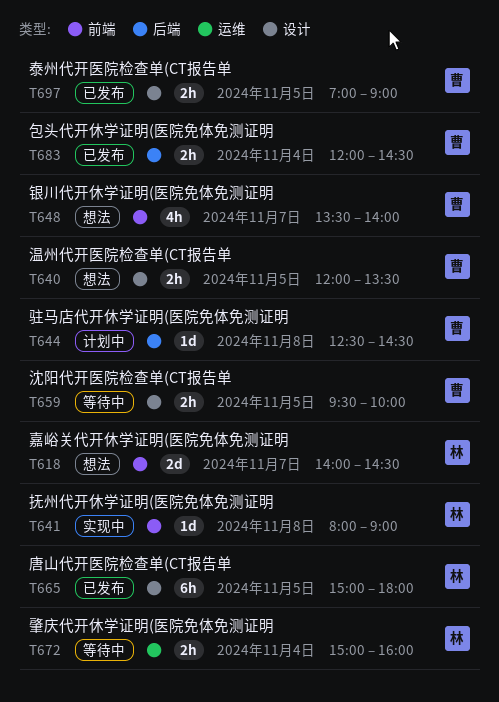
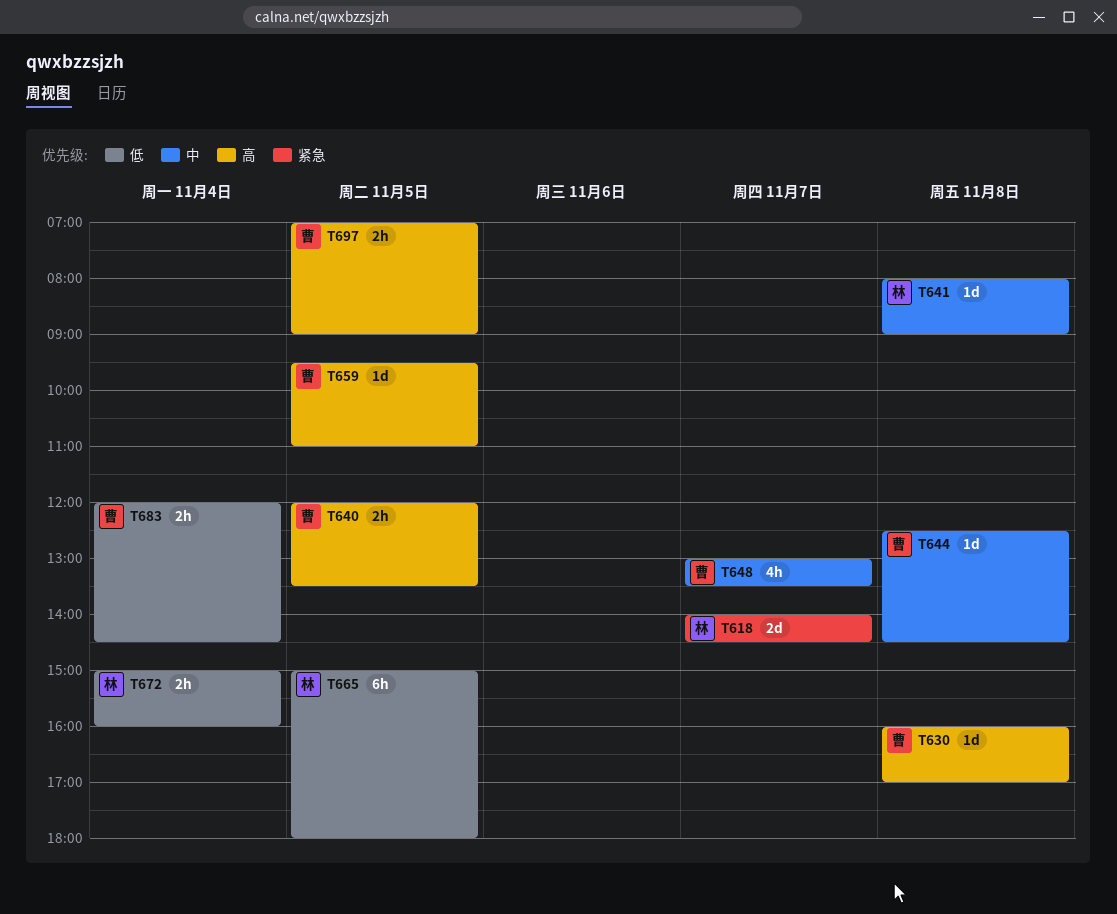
T630: none -> present
T648, begins: 13:30 -> 13:00
T648, ends: 14:00 -> 13:30
T659, estimate: 2h -> 1d
T659, ends: 10:00 -> 11:00

